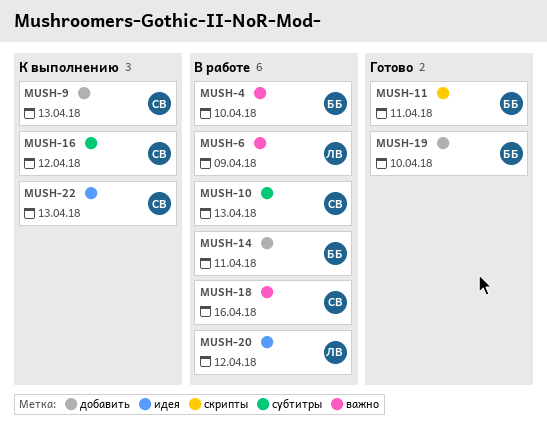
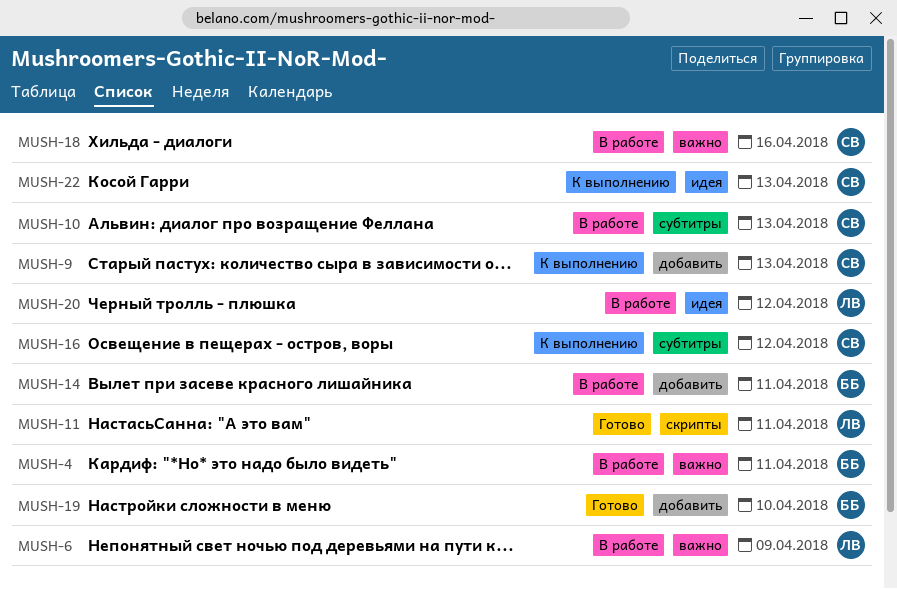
MUSH-4, due: Apr 10 -> Apr 11
MUSH-11, owner: ББ -> ЛВ

